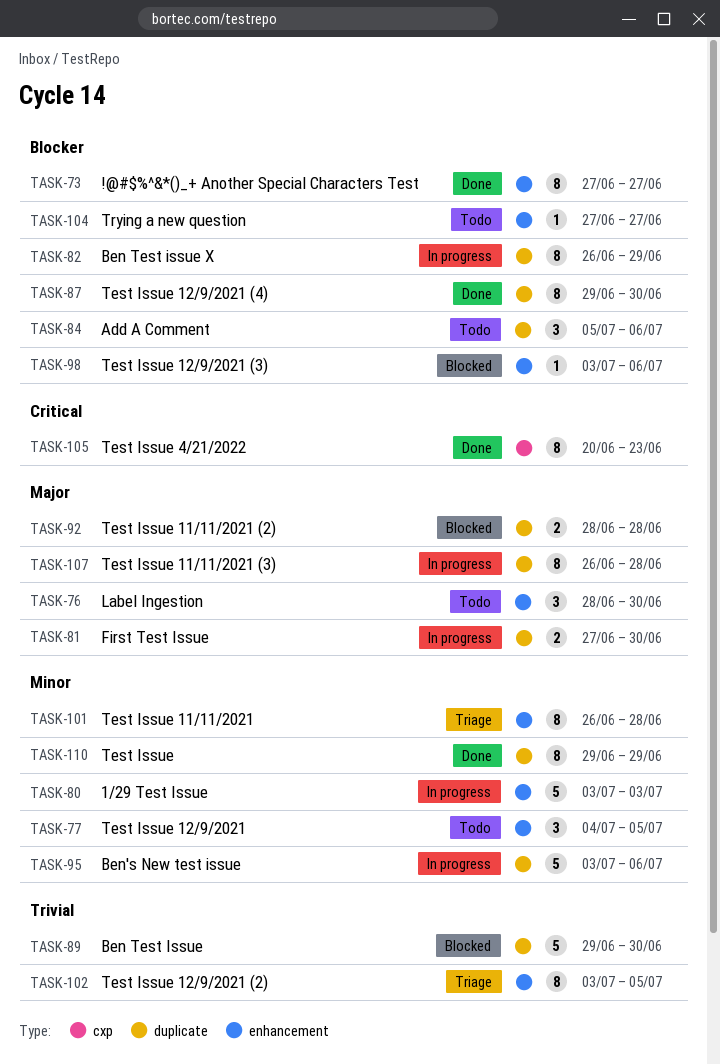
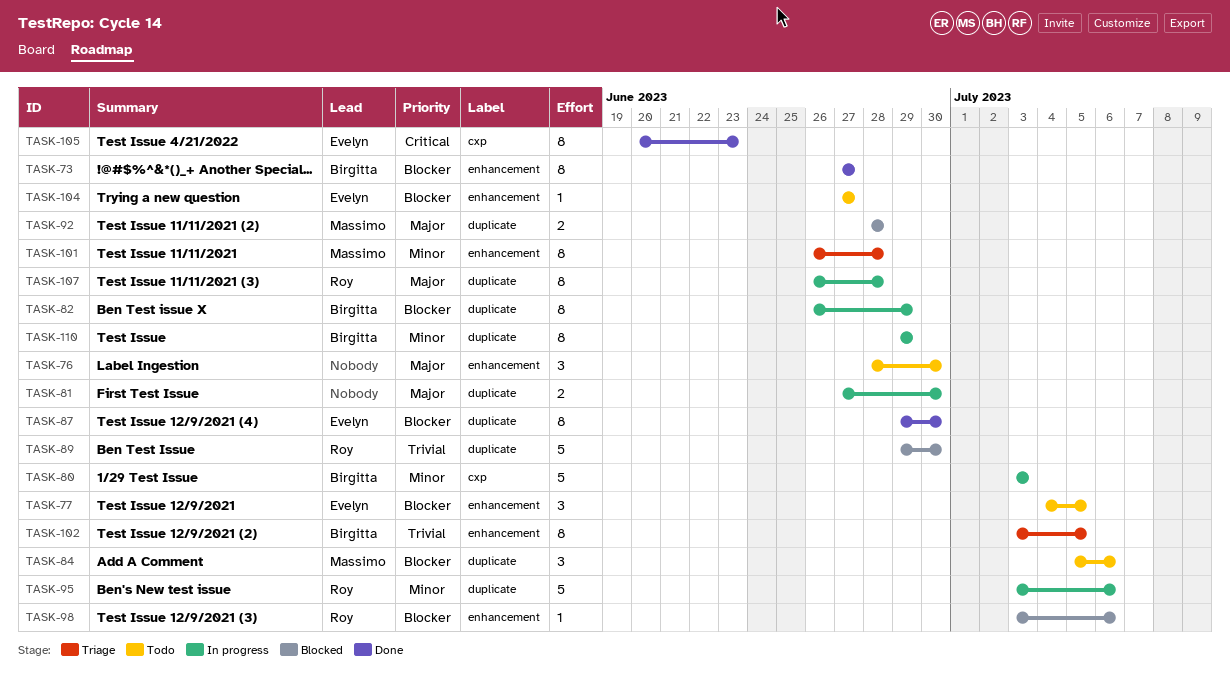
TASK-77, priority: Minor -> Blocker
TASK-80, label: enhancement -> cxp
TASK-110, status: Done -> In progress

